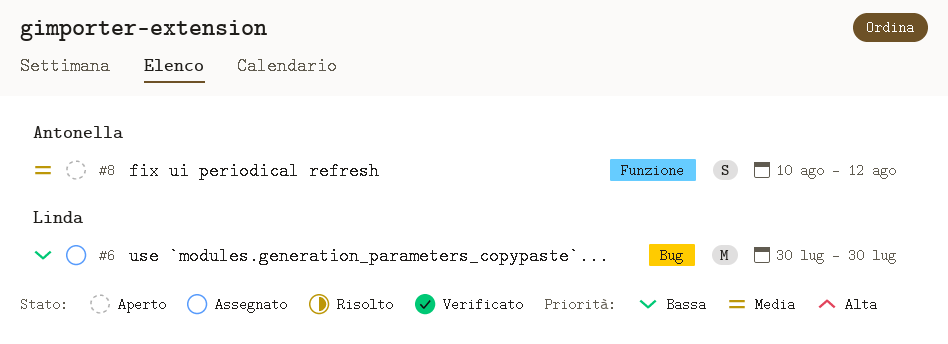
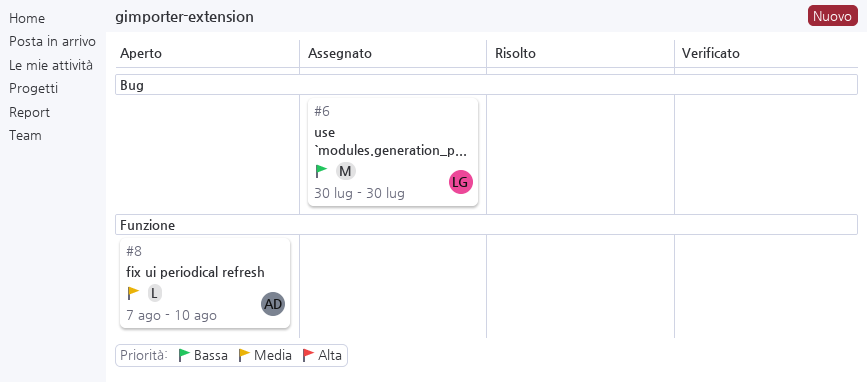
#8, estimate: S -> L
#8, start: Aug 10 -> Aug 7
#8, due: Aug 12 -> Aug 10

